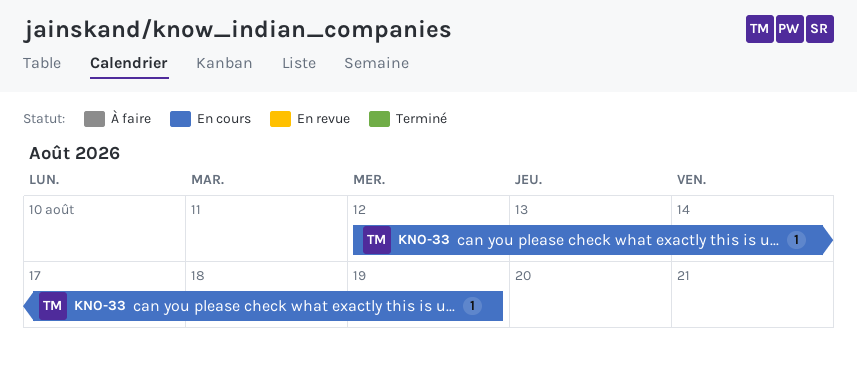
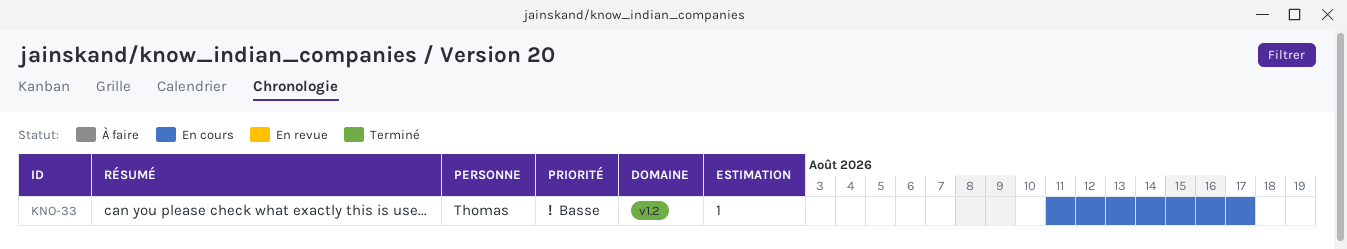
KNO-33, start: Aug 12 -> Aug 11
KNO-33, due: Aug 19 -> Aug 17

